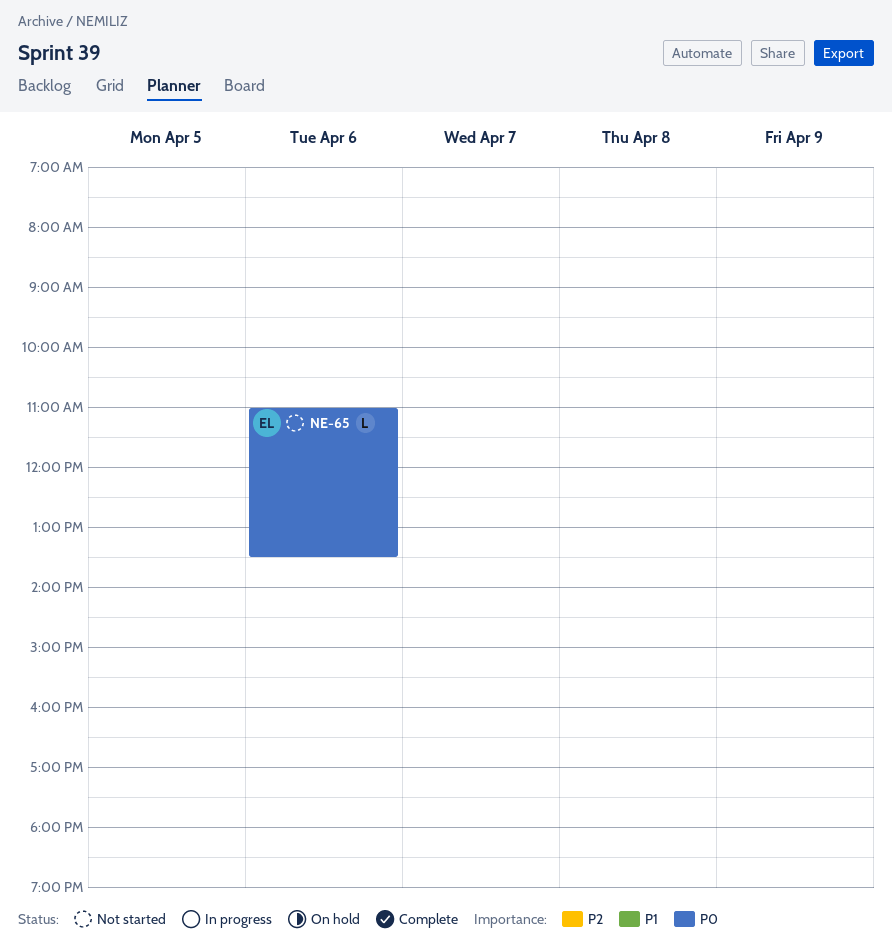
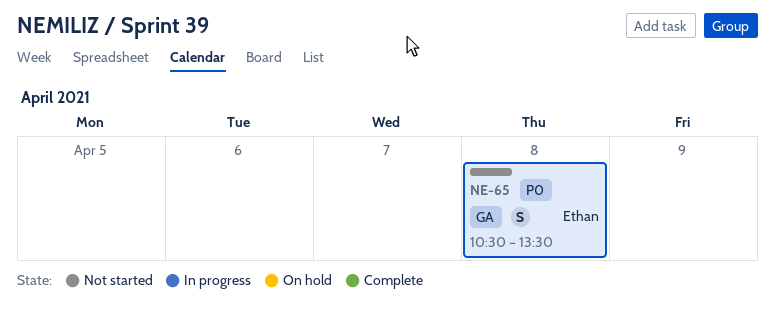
NE-65, estimate: L -> S
NE-65, day: Apr 6 -> Apr 8
NE-65, begins: 11:00 -> 10:30

